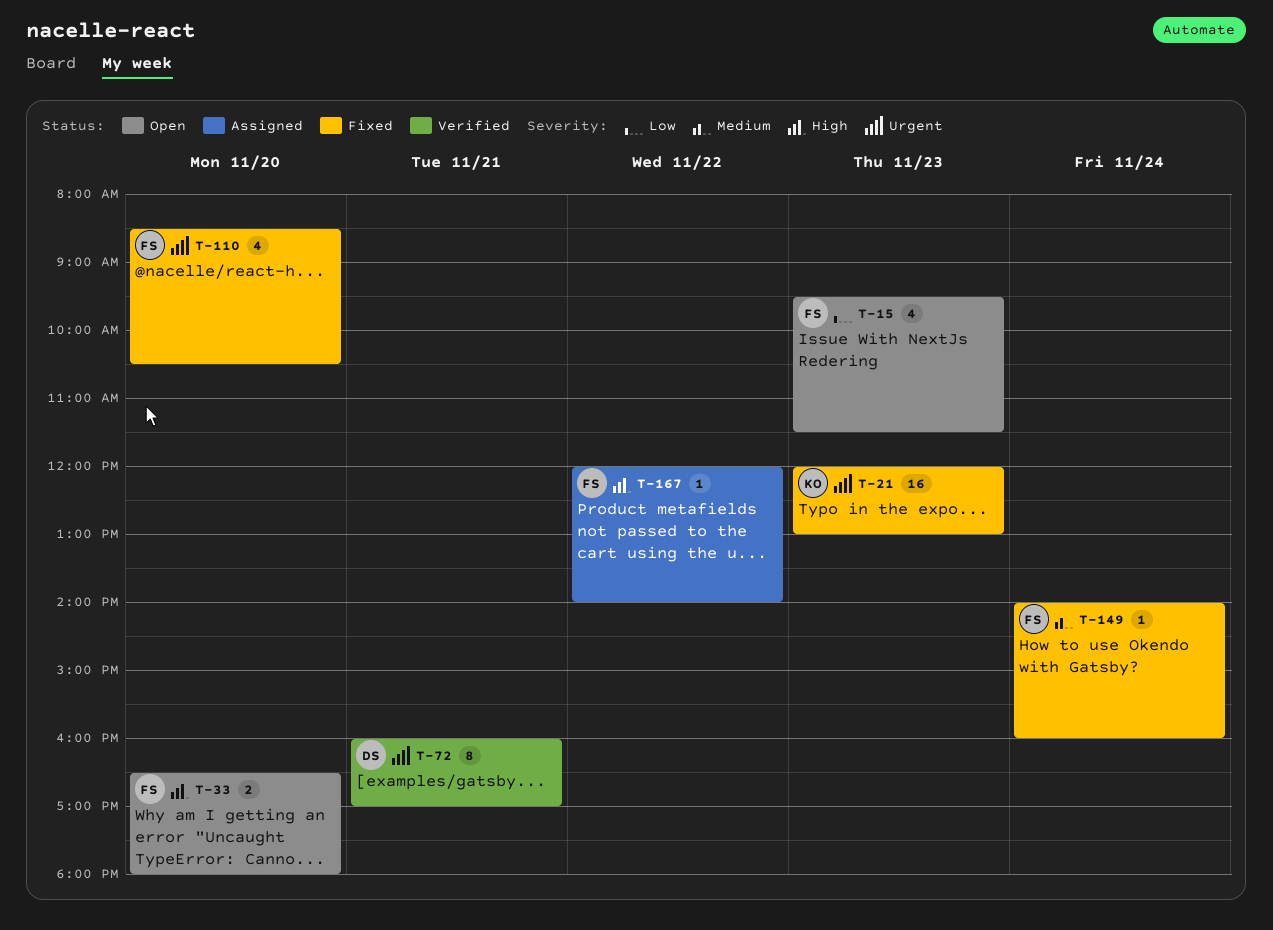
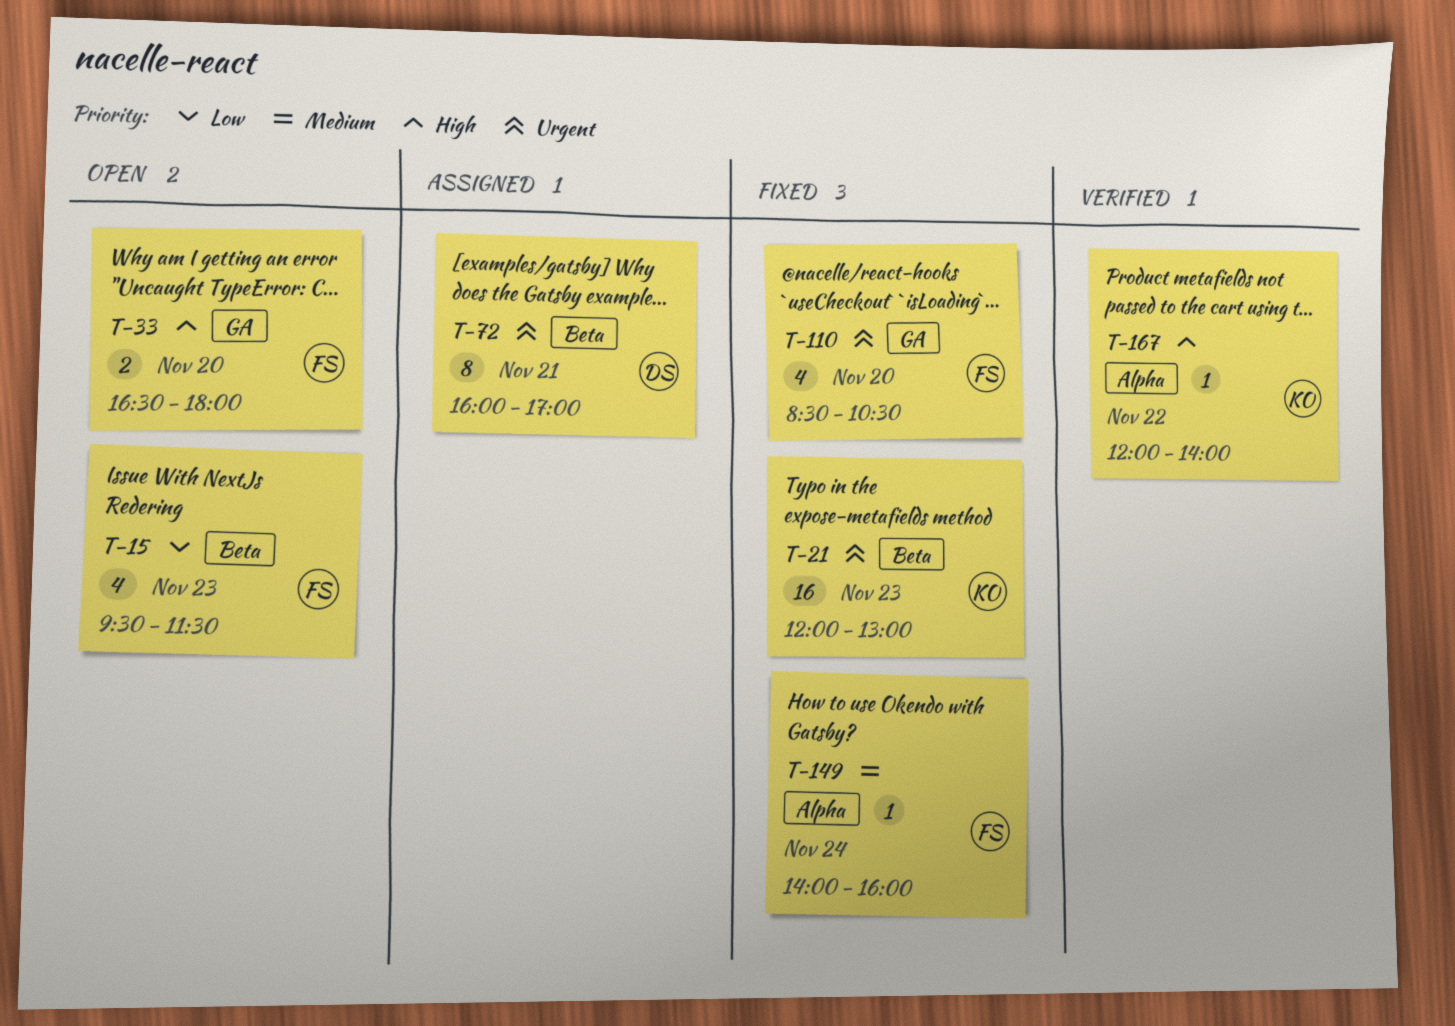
T-72, status: Verified -> Assigned
T-167, status: Assigned -> Verified
T-167, owner: FS -> KO

